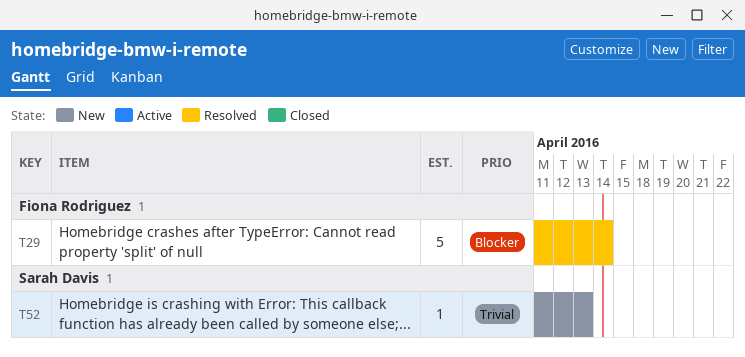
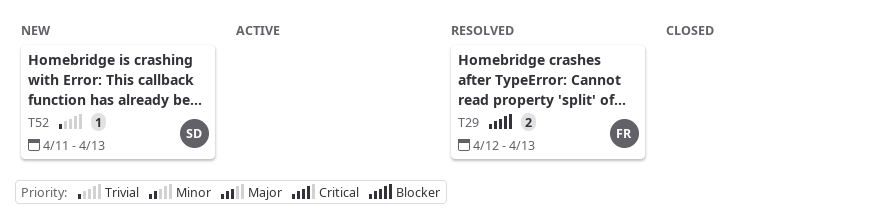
T29, estimate: 5 -> 2
T29, start: Apr 11 -> Apr 12
T29, due: Apr 14 -> Apr 13

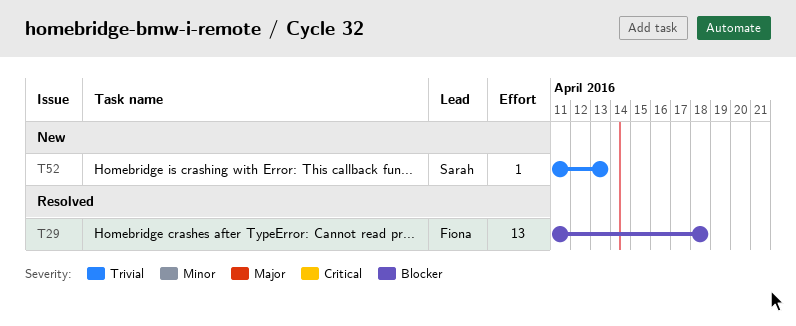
T29, estimate: 2 -> 13
T29, start: Apr 12 -> Apr 11
T29, due: Apr 13 -> Apr 18

